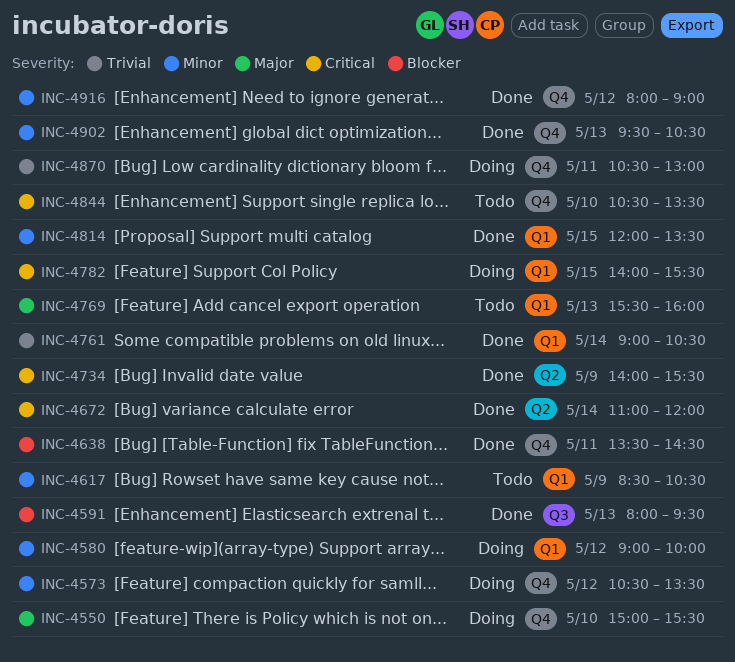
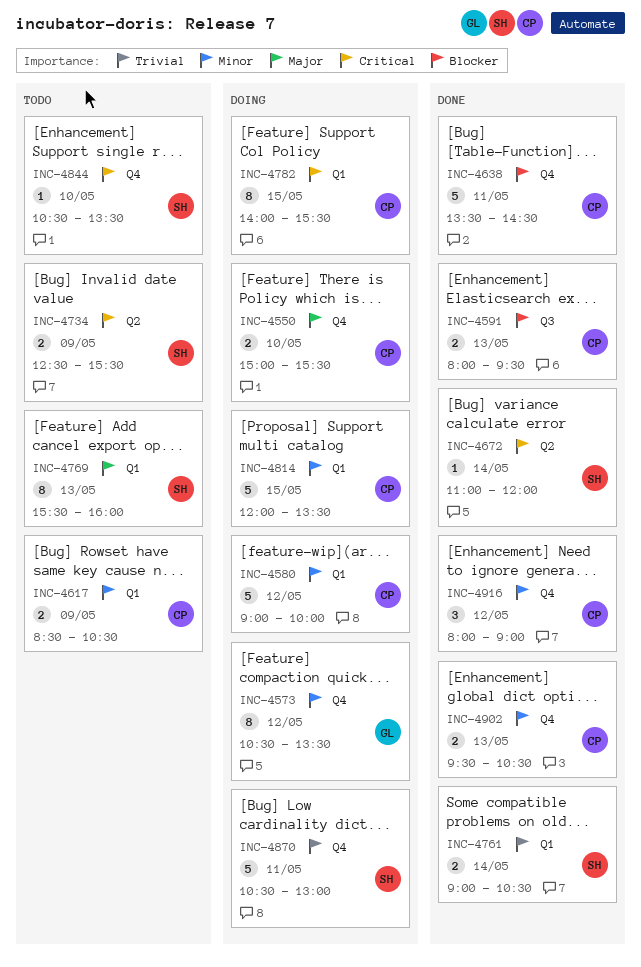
INC-4734, status: Done -> Todo
INC-4734, begins: 14:00 -> 12:30
INC-4814, status: Done -> Doing

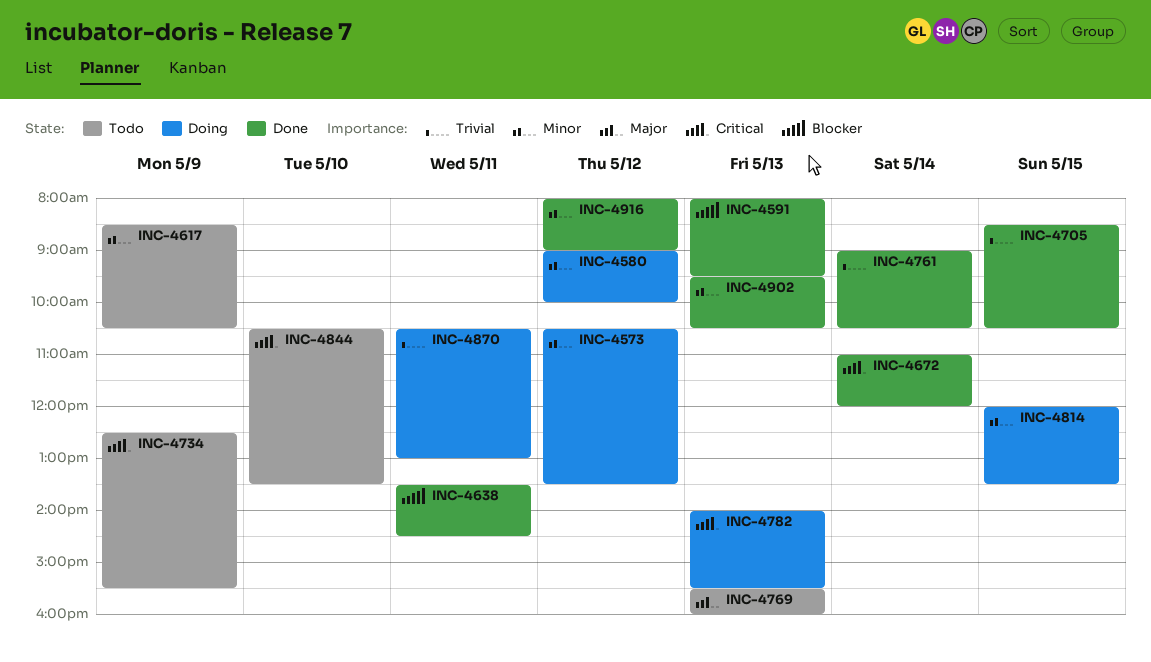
INC-4550: present -> none
INC-4705: none -> present
INC-4782, day: May 15 -> May 13

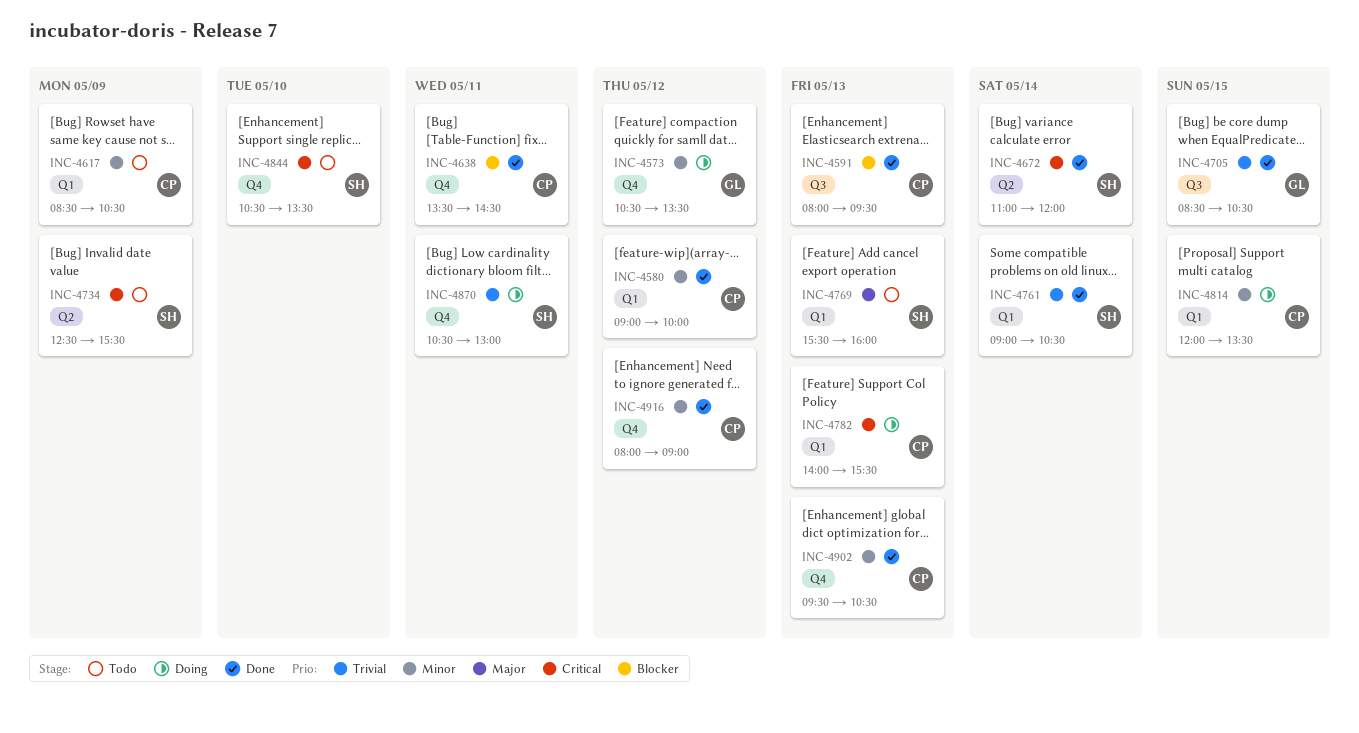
INC-4580, status: Doing -> Done

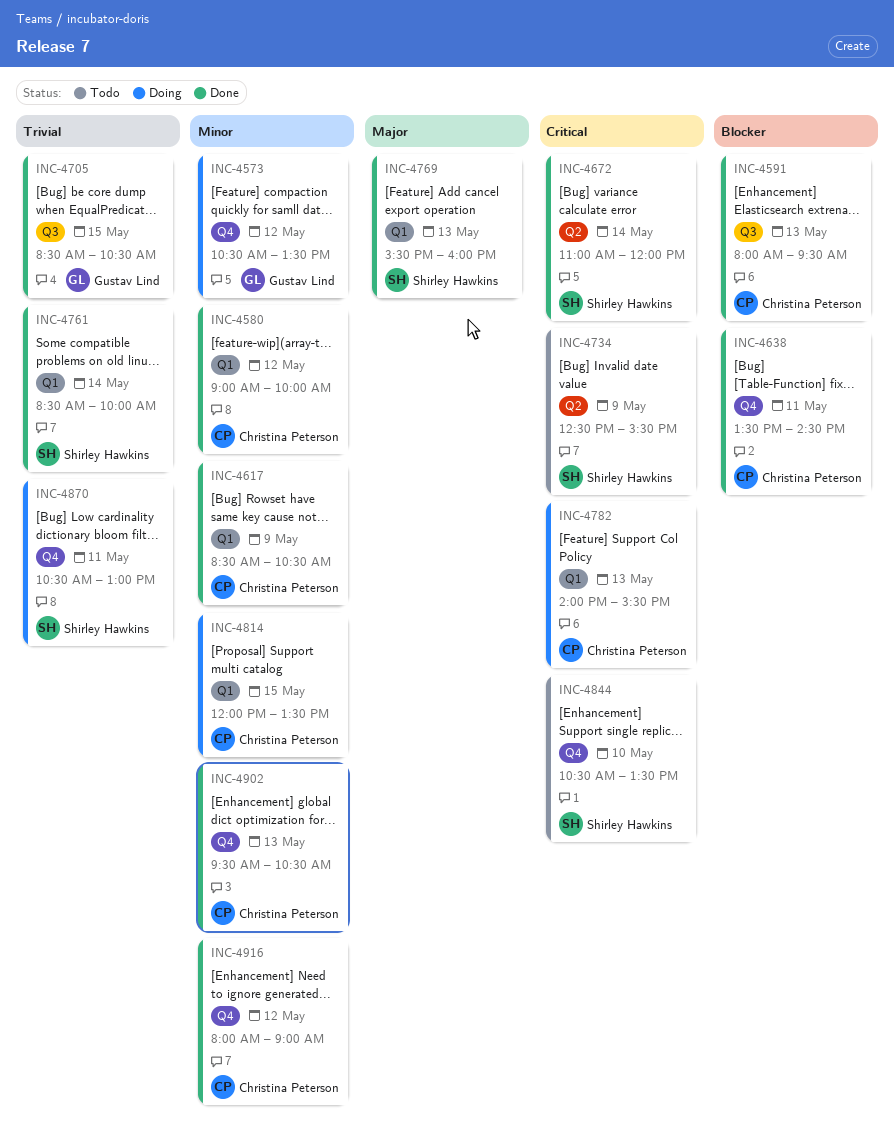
INC-4617, status: Todo -> Done
INC-4761, begins: 09:00 -> 08:30
INC-4761, ends: 10:30 -> 10:00
INC-4769, status: Todo -> Done

